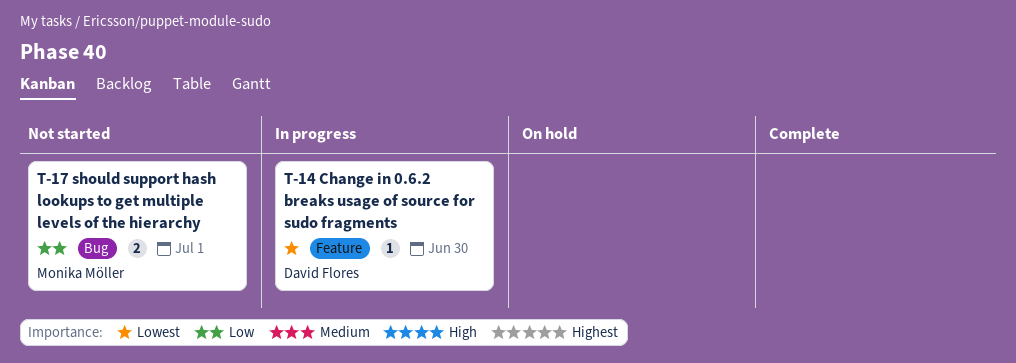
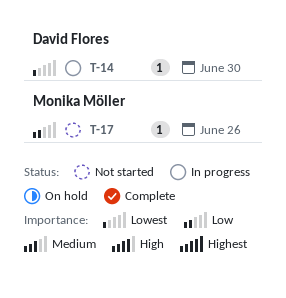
T-17, estimate: 2 -> 1
T-17, due: Jul 1 -> Jun 26

